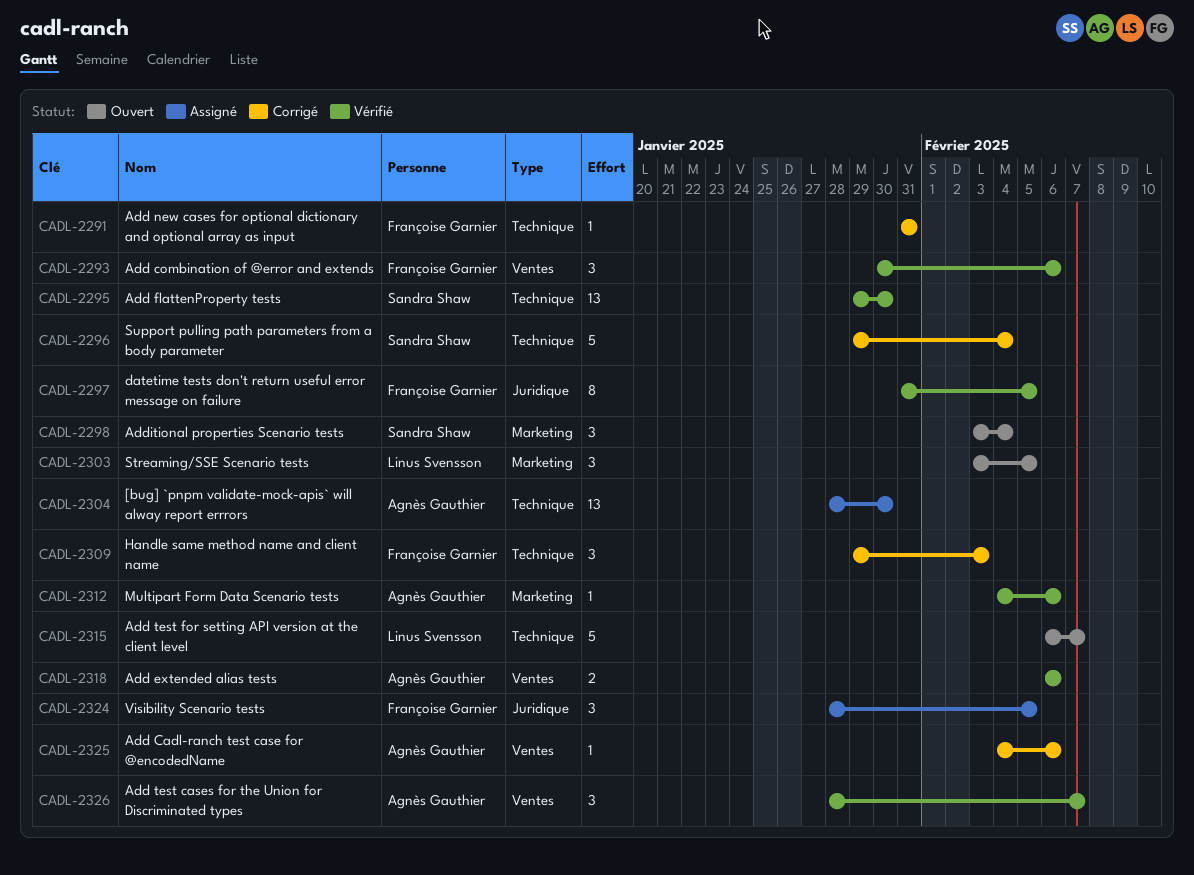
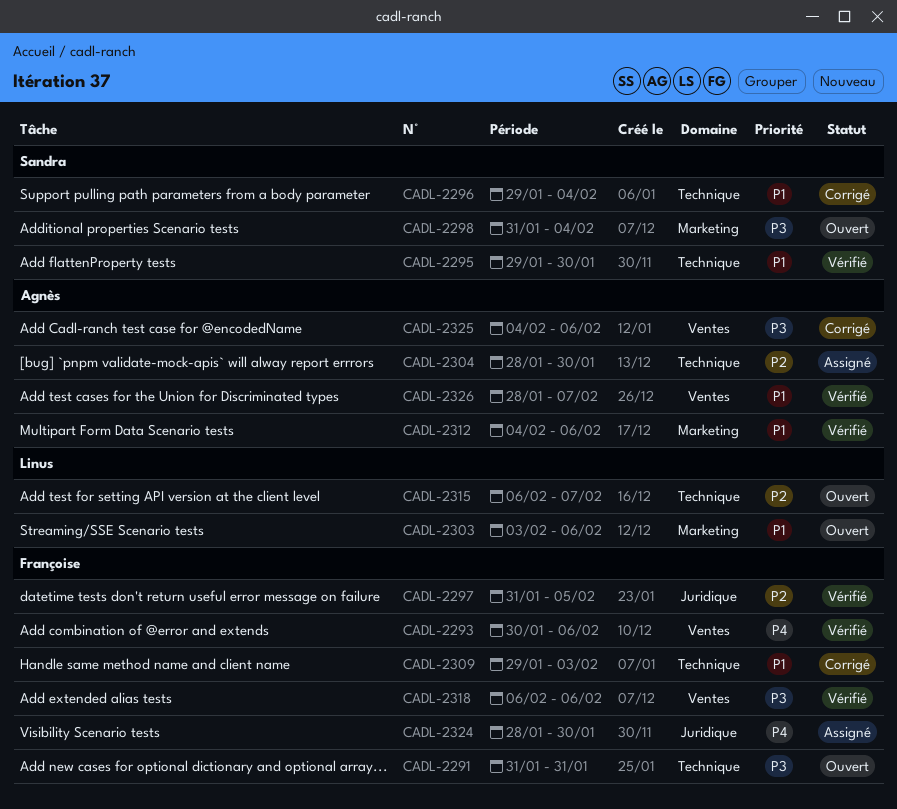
CADL-2291, status: Corrigé -> Ouvert
CADL-2298, start: Feb 3 -> Jan 31
CADL-2303, due: Feb 5 -> Feb 6
CADL-2318, owner: Agnès Gauthier -> Françoise Garnier
CADL-2324, due: Feb 5 -> Jan 30

